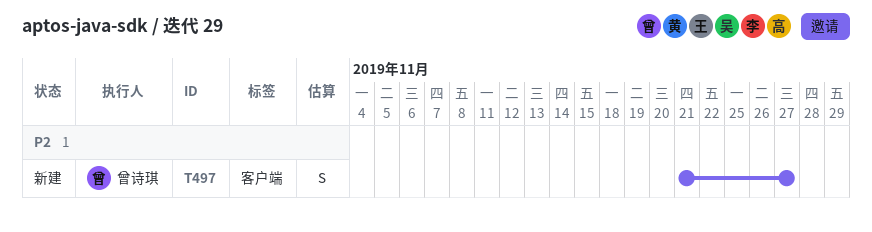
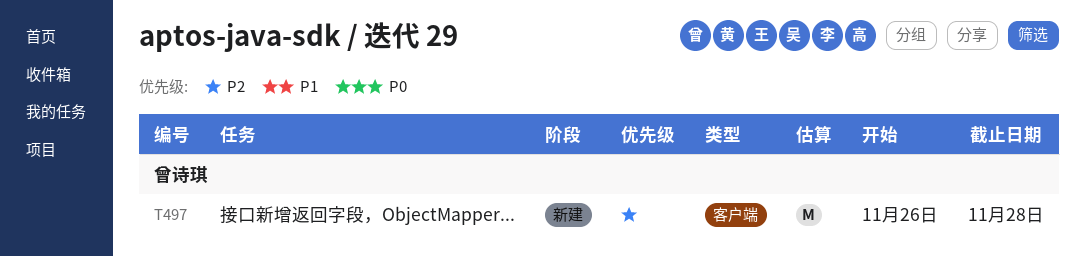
T497, estimate: S -> M
T497, start: Nov 21 -> Nov 26
T497, due: Nov 27 -> Nov 28

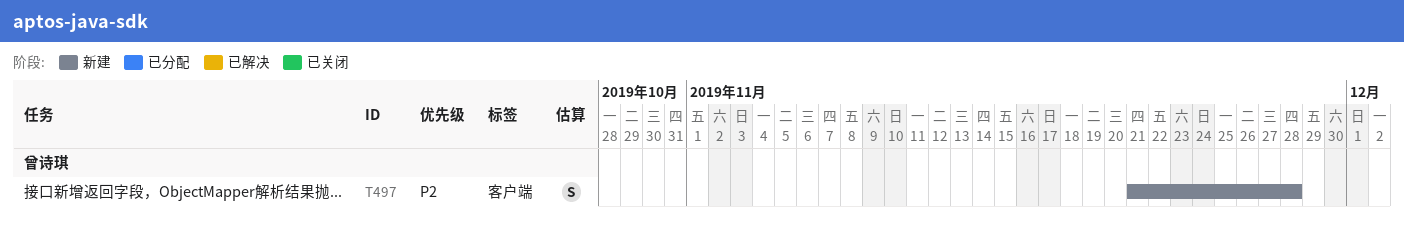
T497, estimate: M -> S
T497, start: Nov 26 -> Nov 21

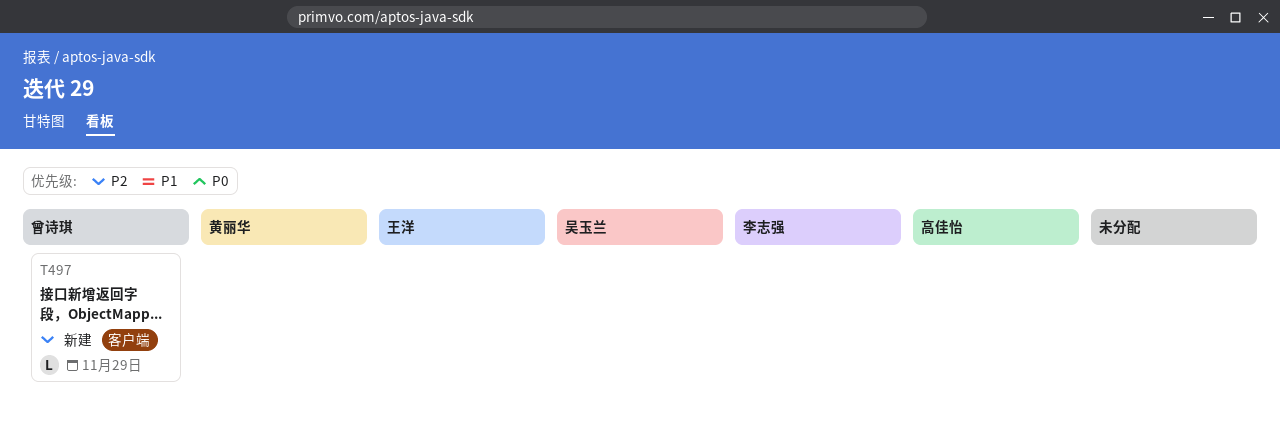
T497, estimate: S -> L
T497, due: Nov 28 -> Nov 29

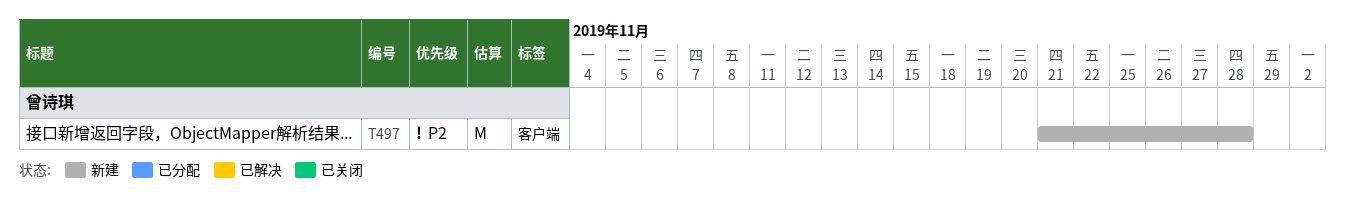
T497, estimate: L -> M
T497, due: Nov 29 -> Nov 28

